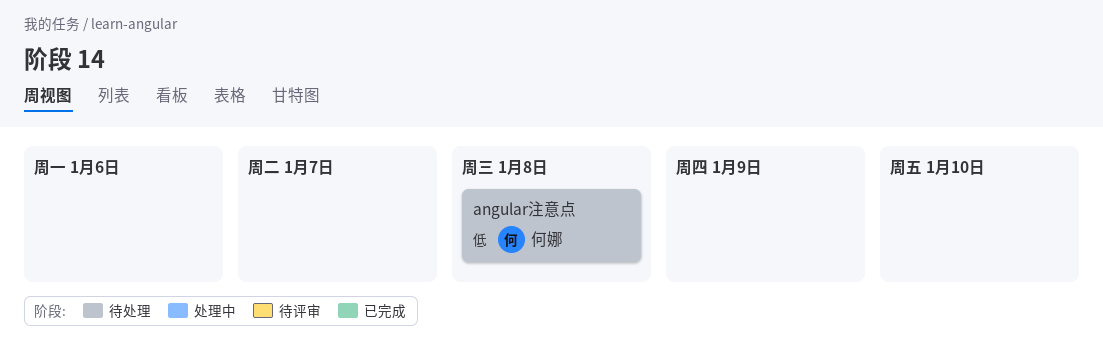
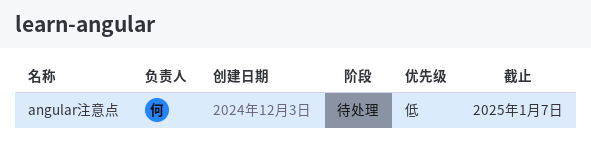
angular注意点, due: Jan 8 -> Jan 7

